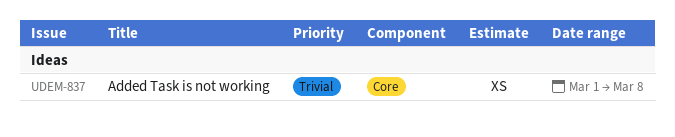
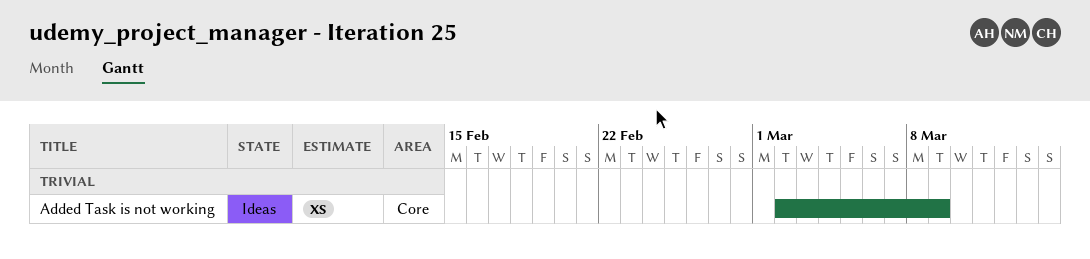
Added Task is not working, start: Mar 1 -> Mar 2
Added Task is not working, due: Mar 8 -> Mar 9

